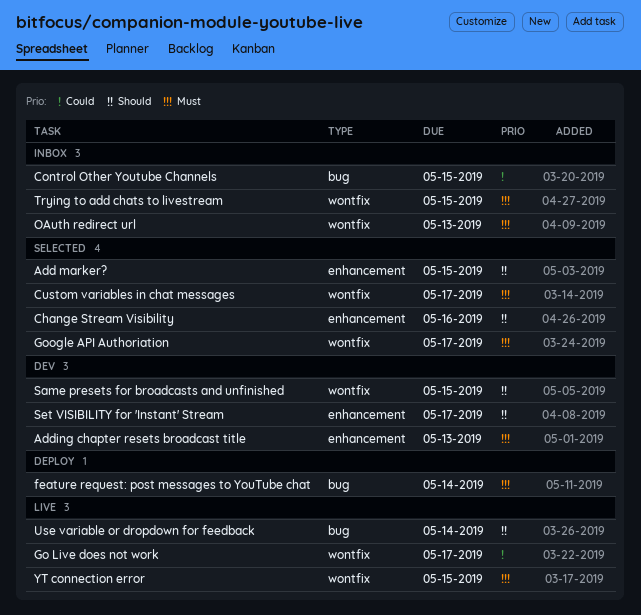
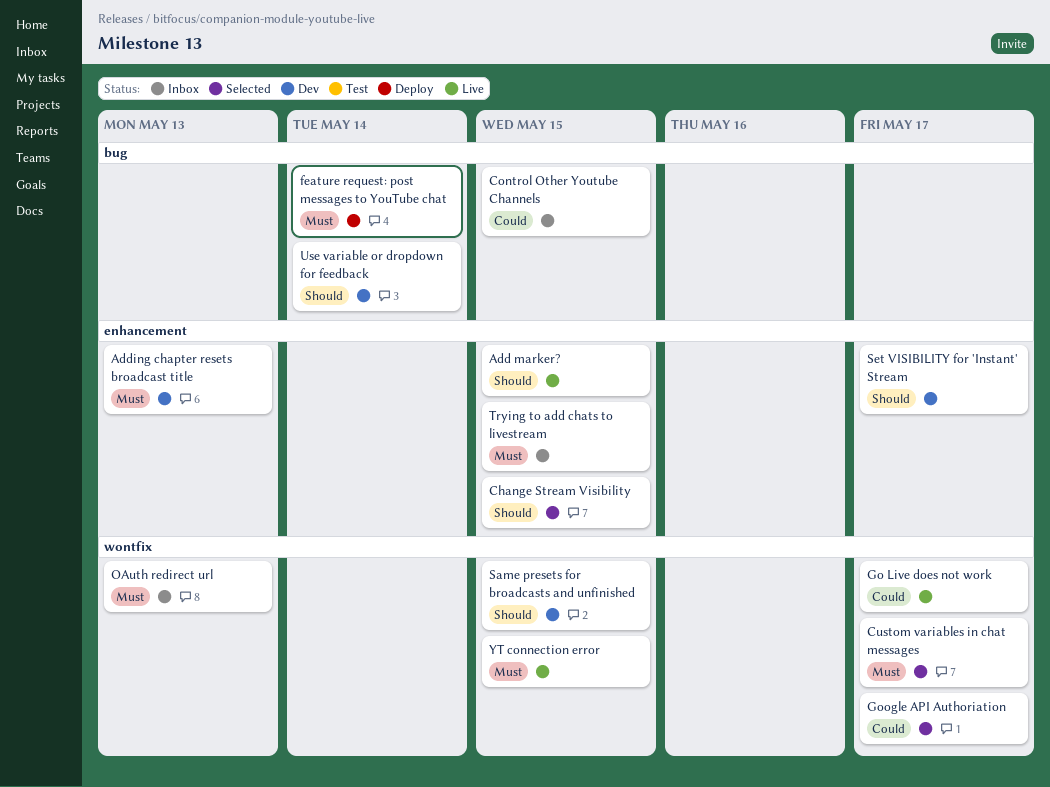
Add marker?, status: Selected -> Live
Change Stream Visibility, due: May 16 -> May 15
Google API Authoriation, priority: Must -> Could
Trying to add chats to livestream, label: wontfix -> enhancement
Use variable or dropdown for feedback, status: Live -> Dev

